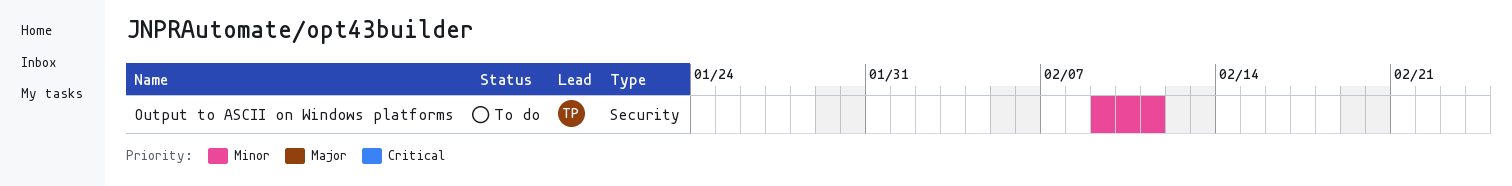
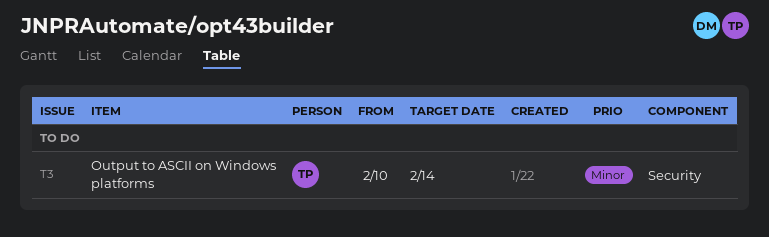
Output to ASCII on Windows platforms, start: Feb 9 -> Feb 10
Output to ASCII on Windows platforms, due: Feb 11 -> Feb 14

